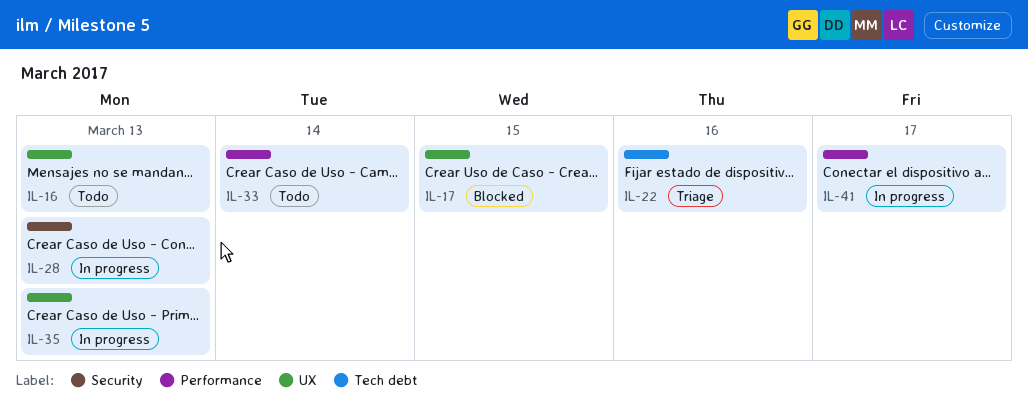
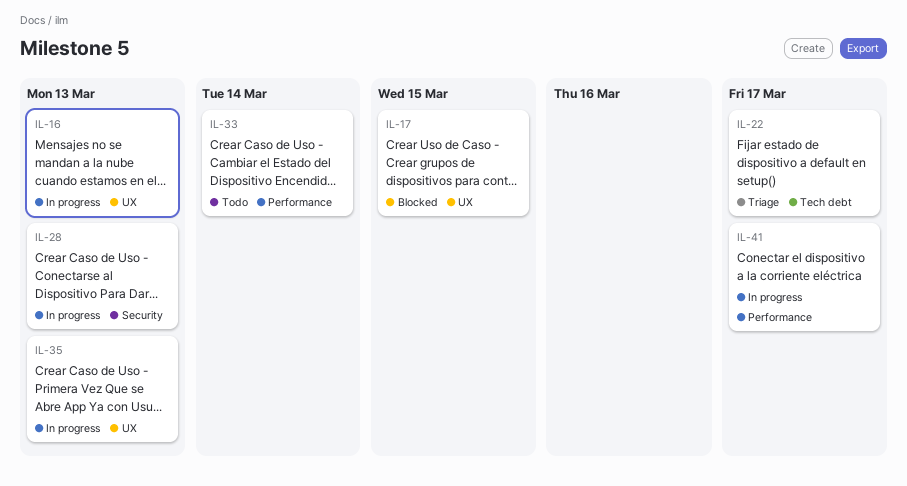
IL-16, status: Todo -> In progress
IL-22, due: Mar 16 -> Mar 17

